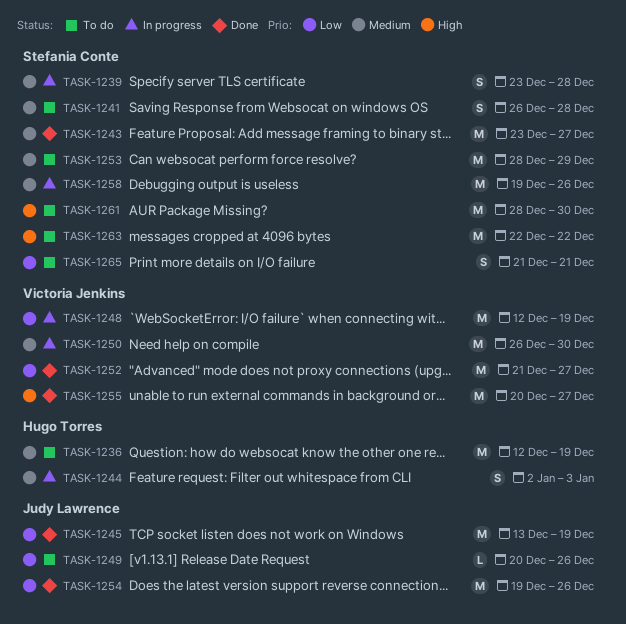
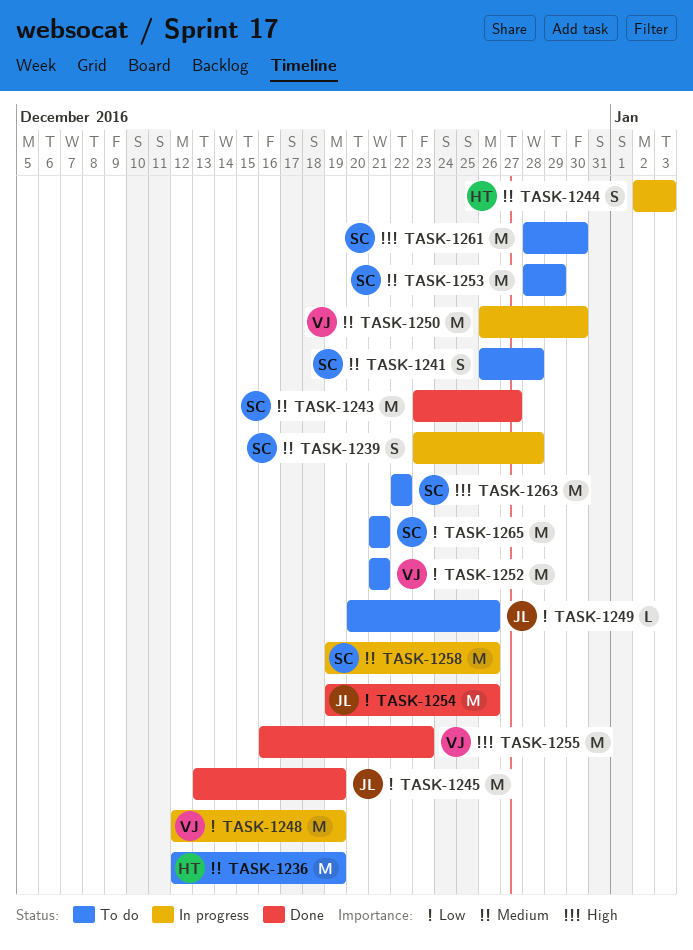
TASK-1252, status: Done -> To do
TASK-1252, due: Dec 27 -> Dec 21
TASK-1255, start: Dec 20 -> Dec 16
TASK-1255, due: Dec 27 -> Dec 23
TASK-1265, estimate: S -> M

